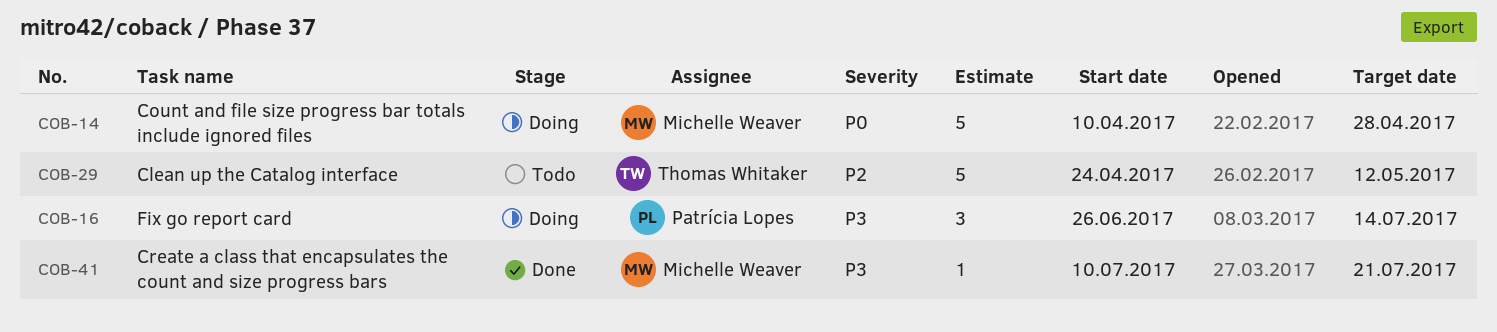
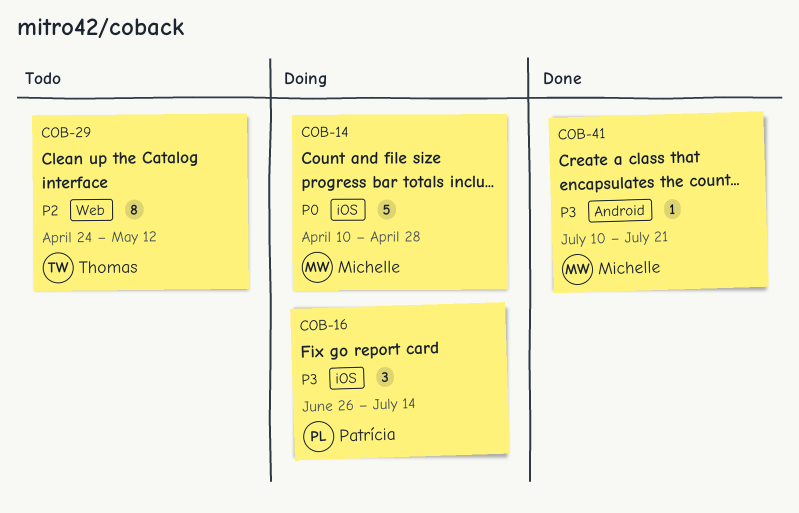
COB-29, estimate: 5 -> 8

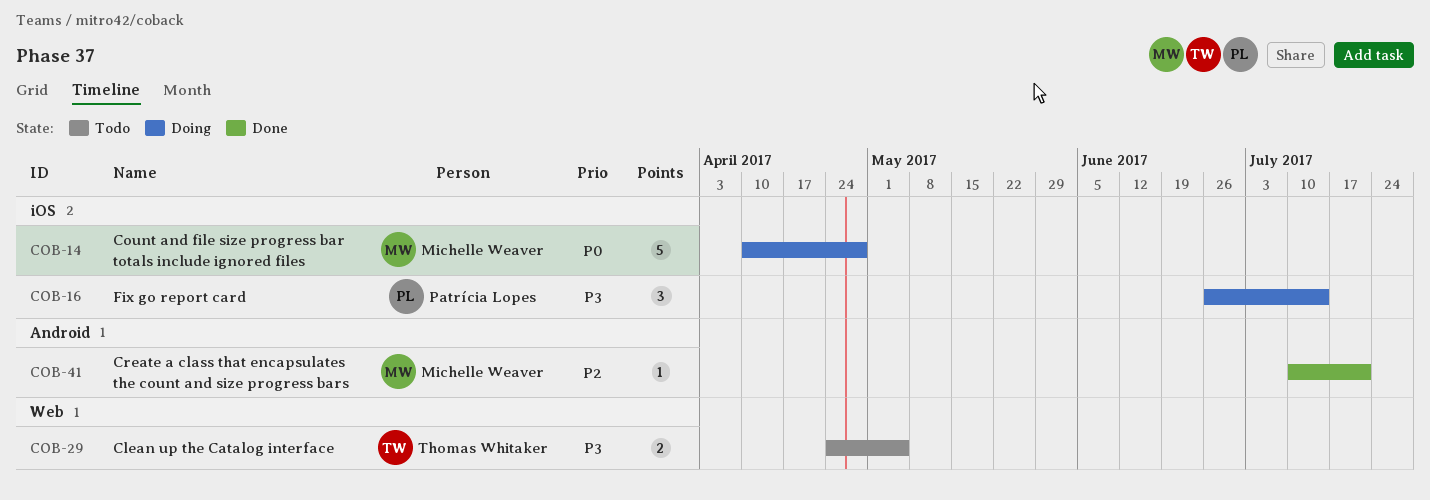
COB-29, priority: P2 -> P3
COB-29, estimate: 8 -> 2
COB-29, due: May 12 -> May 5
COB-41, priority: P3 -> P2

